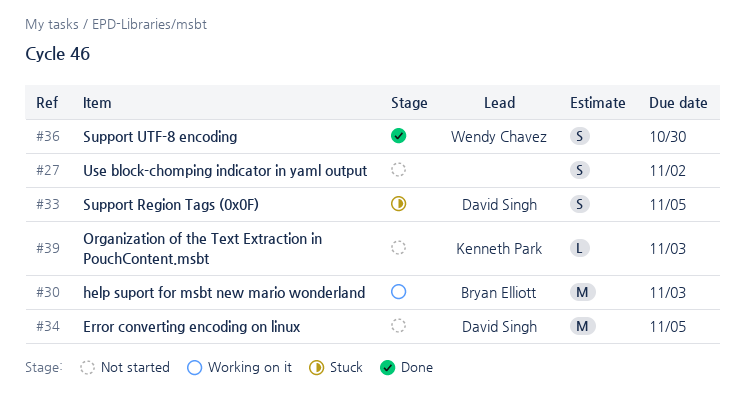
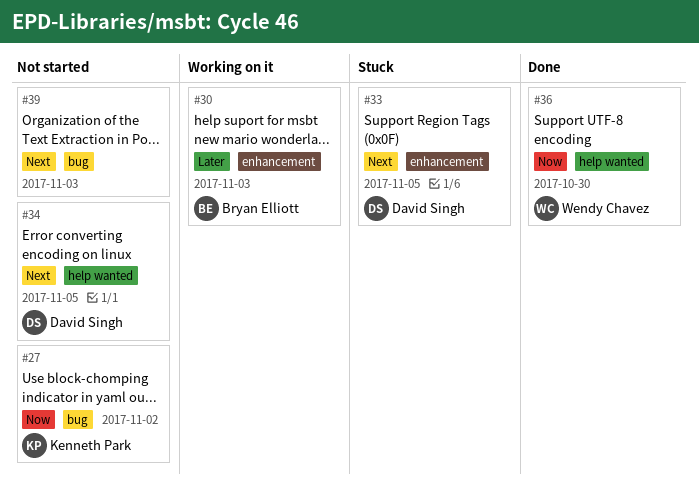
#27, owner: none -> Kenneth Park
#39, owner: Kenneth Park -> none

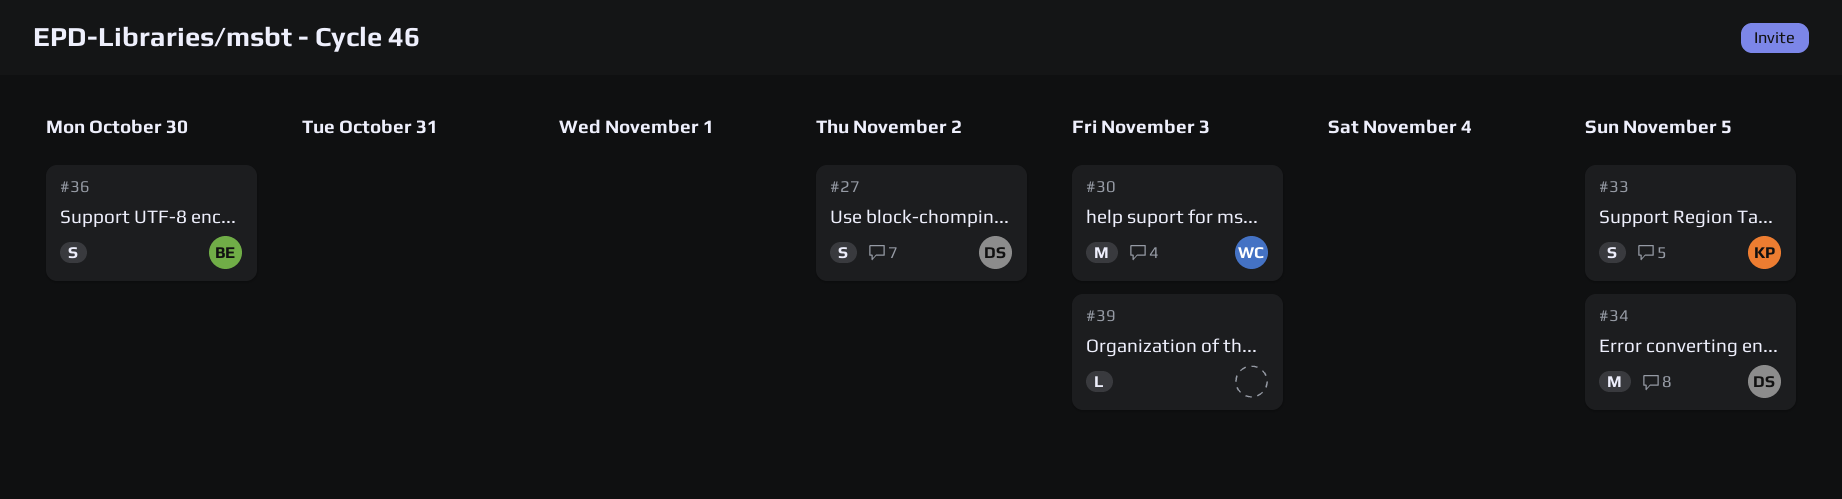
#27, owner: Kenneth Park -> David Singh
#30, owner: Bryan Elliott -> Wendy Chavez
#33, owner: David Singh -> Kenneth Park
#36, owner: Wendy Chavez -> Bryan Elliott

